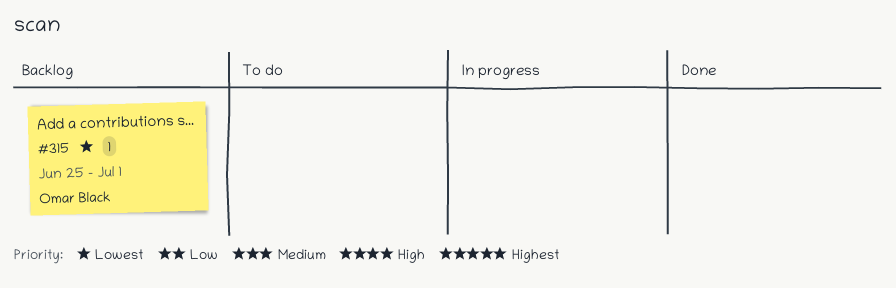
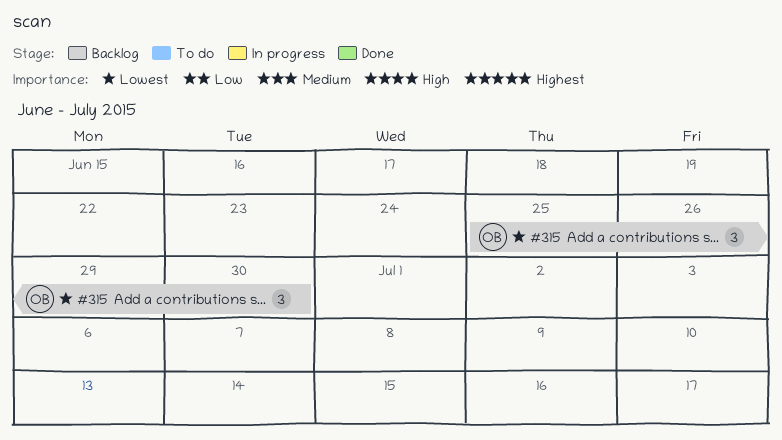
#315, estimate: 1 -> 3
#315, due: Jul 1 -> Jun 30

